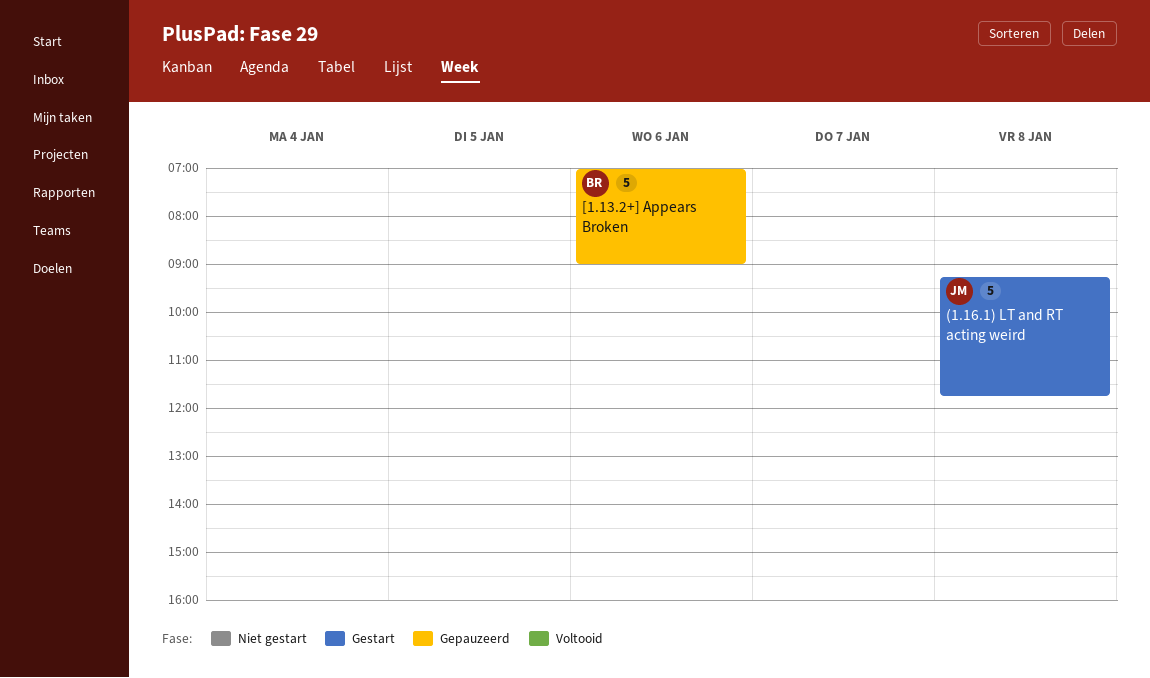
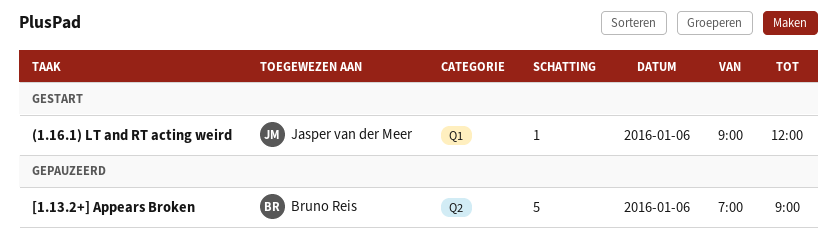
(1.16.1) LT and RT acting weird, estimate: 5 -> 1
(1.16.1) LT and RT acting weird, day: Jan 8 -> Jan 6
(1.16.1) LT and RT acting weird, begins: 09:15 -> 09:00
(1.16.1) LT and RT acting weird, ends: 11:45 -> 12:00

